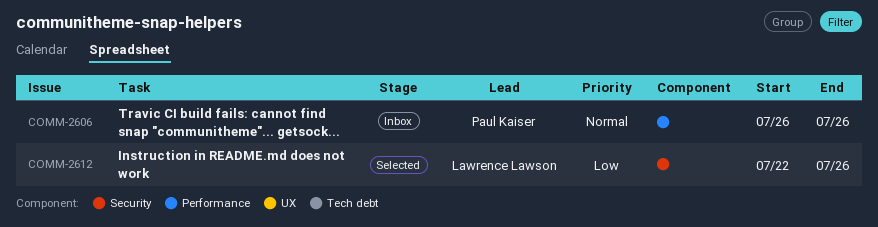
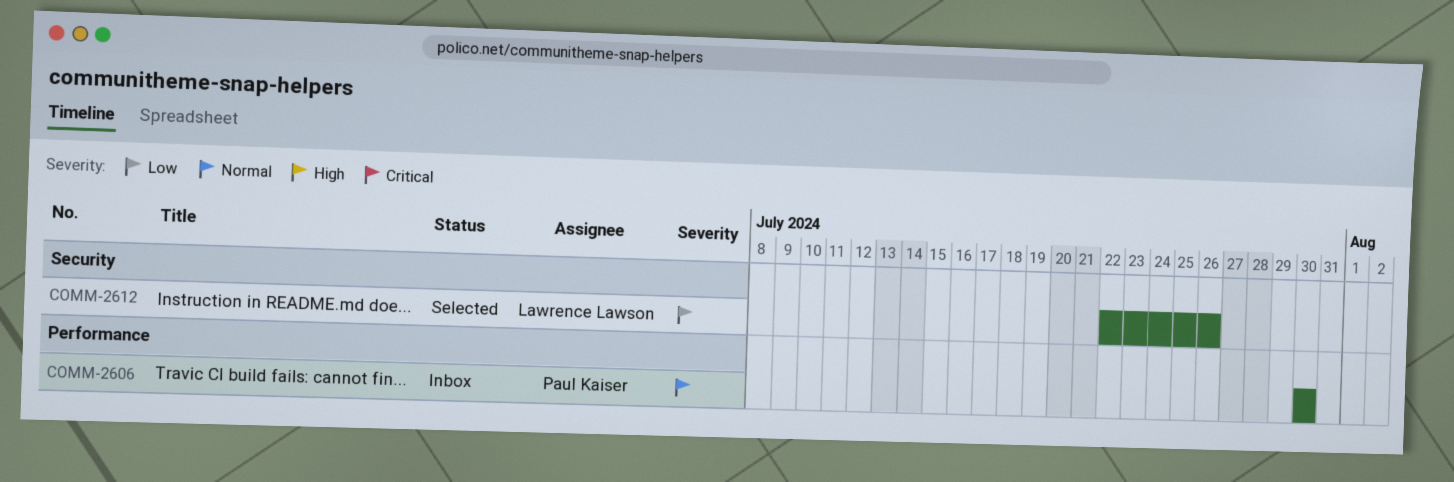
COMM-2606, start: Jul 26 -> Jul 30
COMM-2606, due: Jul 26 -> Jul 30

